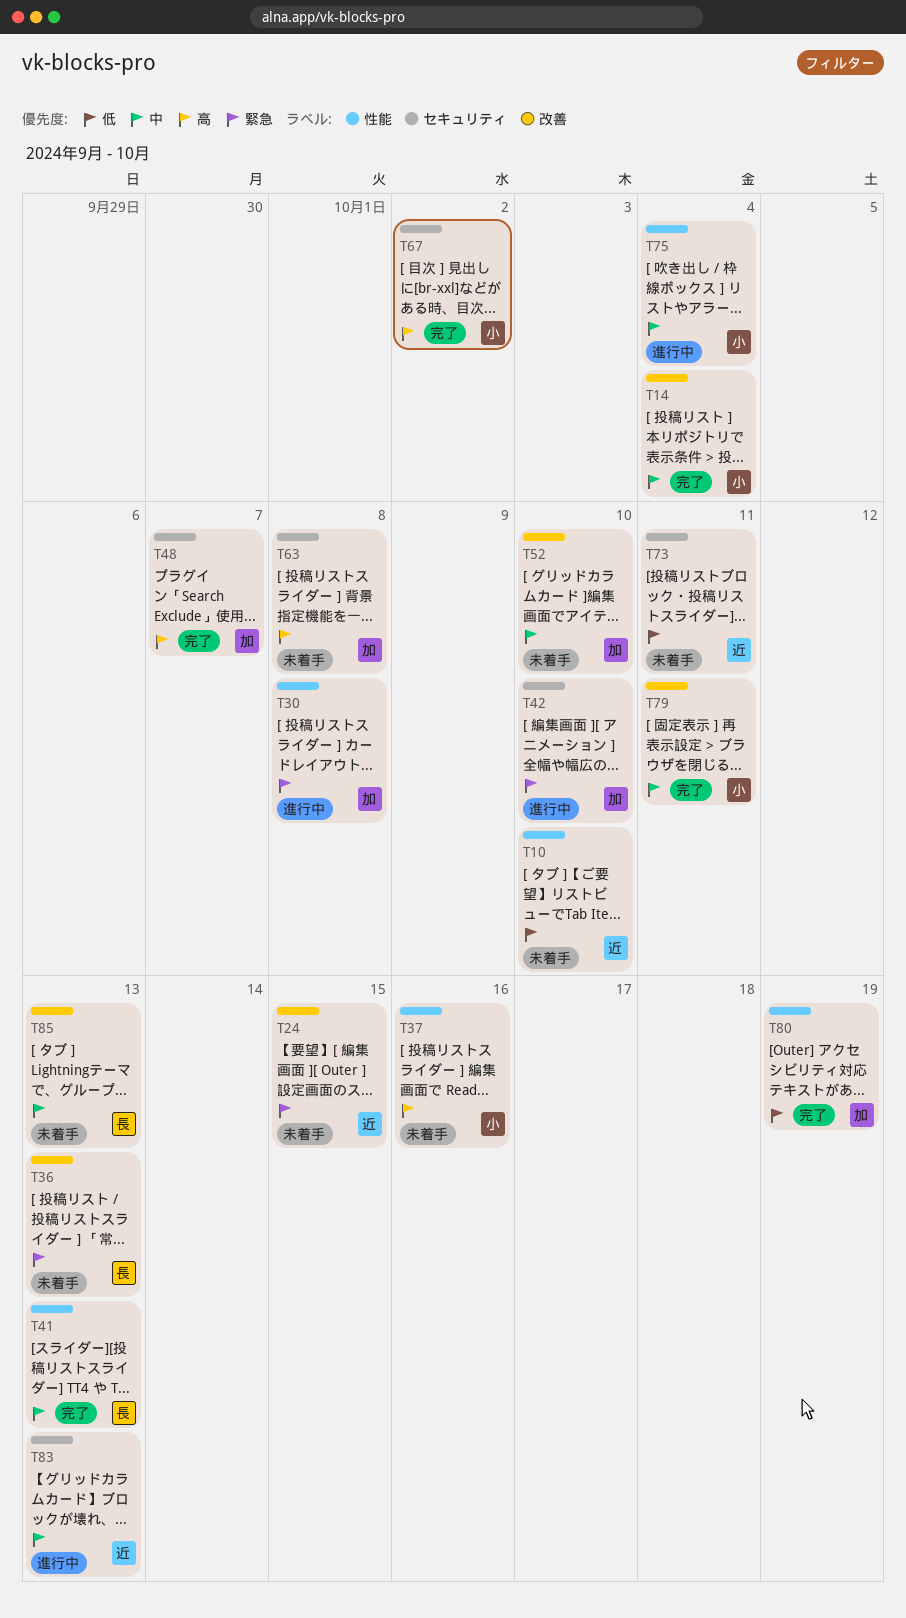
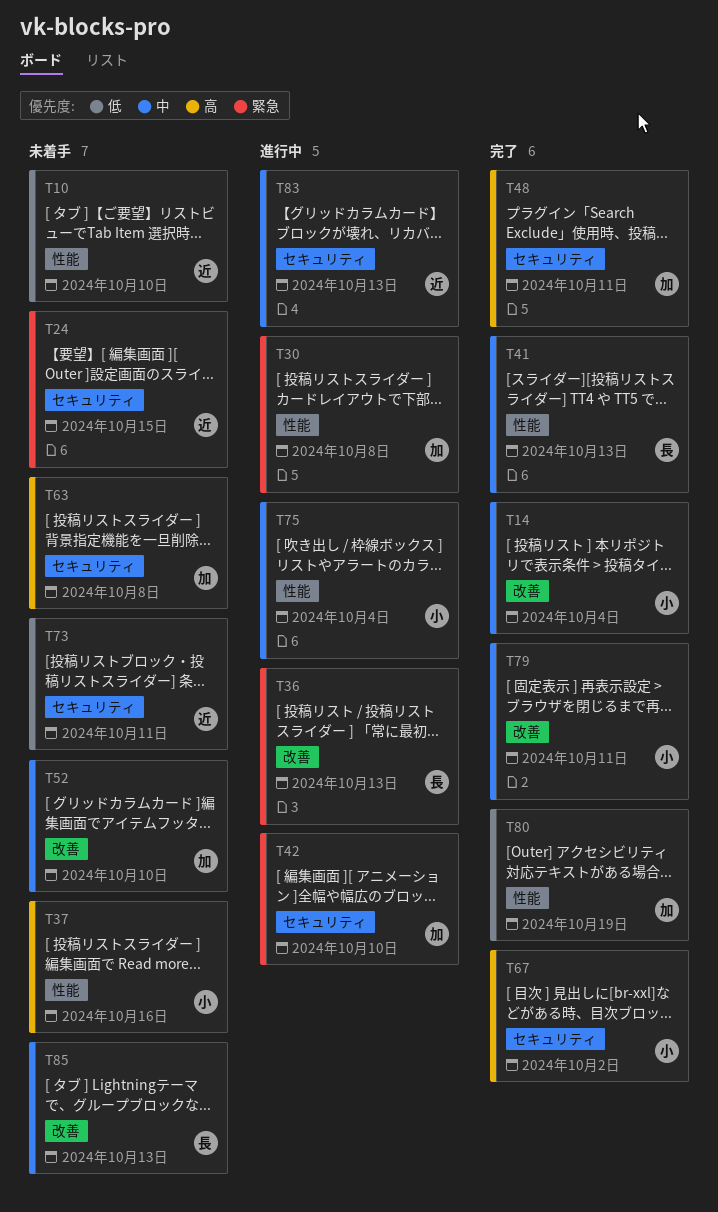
T24, label: 改善 -> セキュリティ
T36, status: 未着手 -> 進行中
T48, due: Oct 7 -> Oct 11

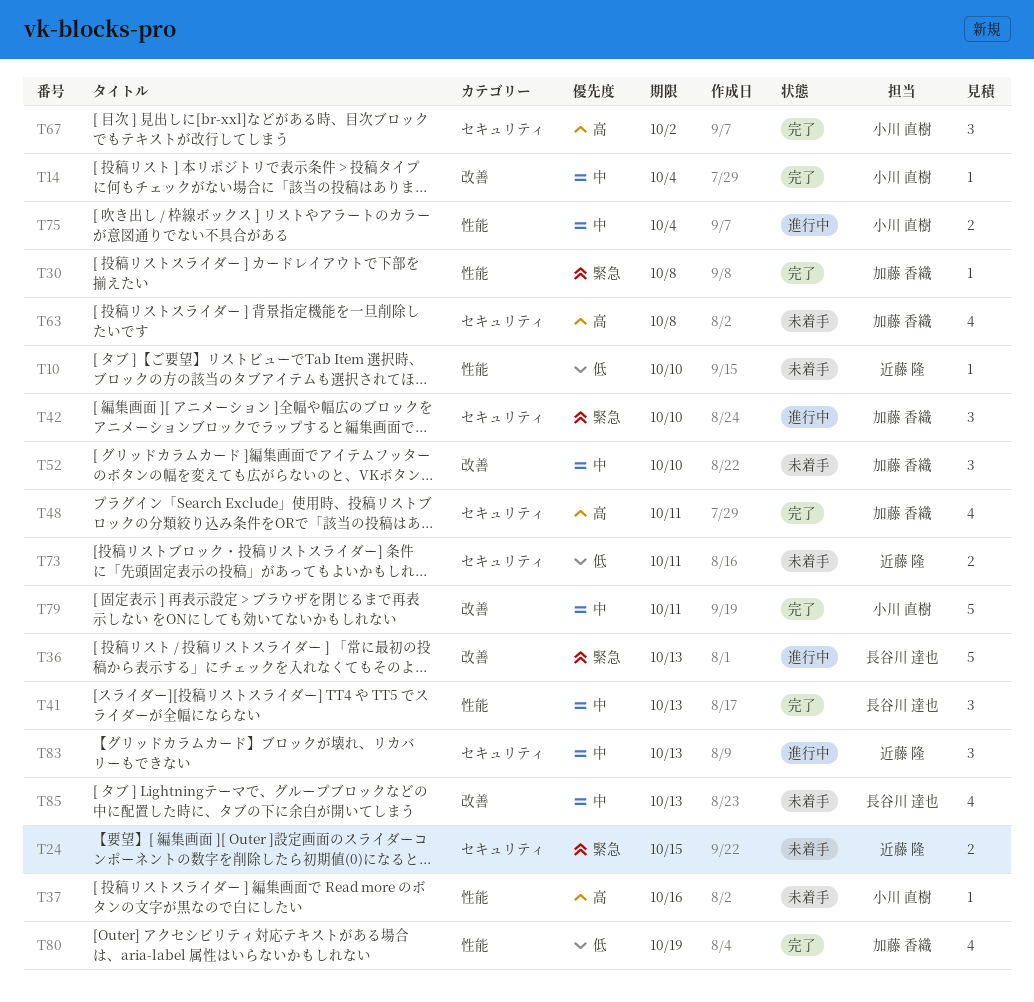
T30, status: 進行中 -> 完了

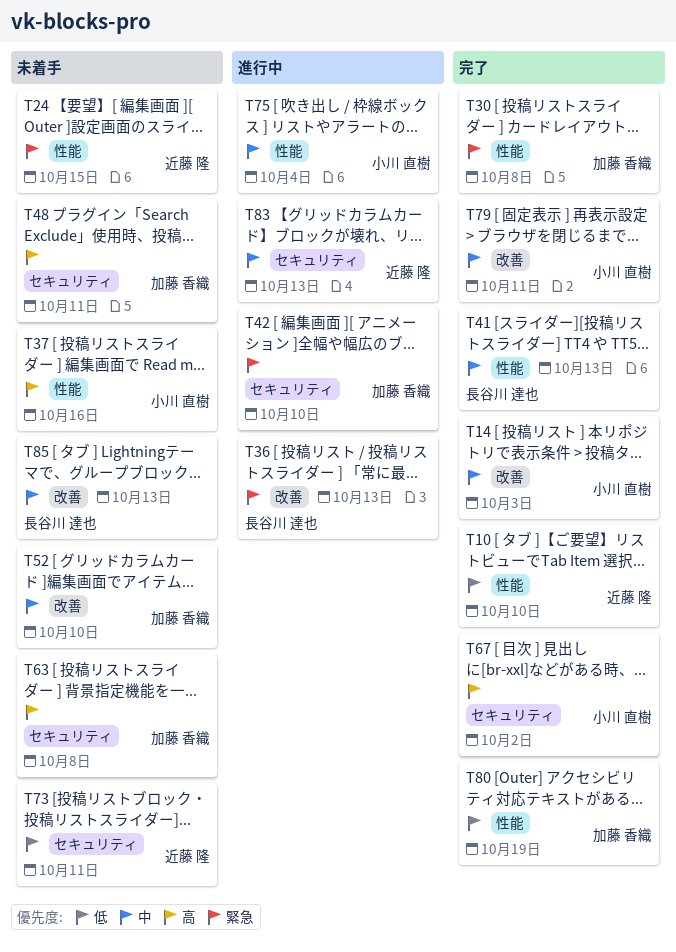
T10, status: 未着手 -> 完了
T14, due: Oct 4 -> Oct 3
T24, label: セキュリティ -> 性能
T48, status: 完了 -> 未着手

